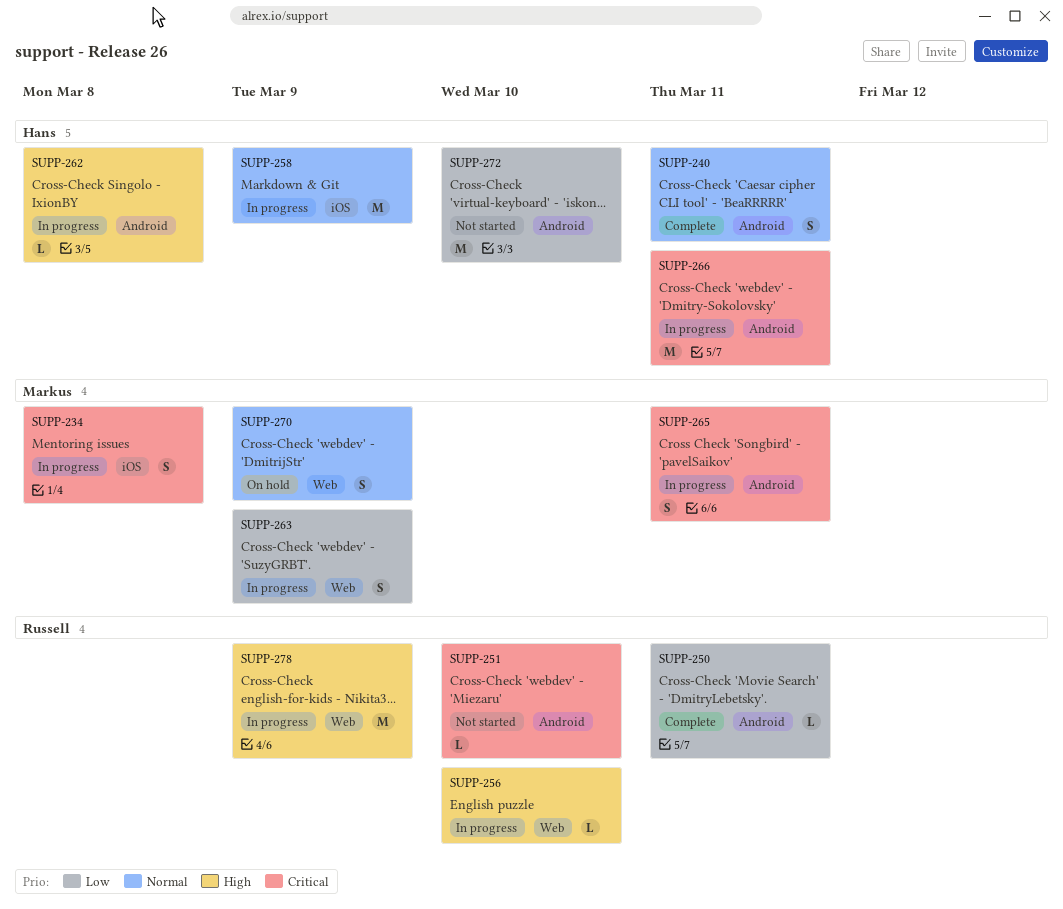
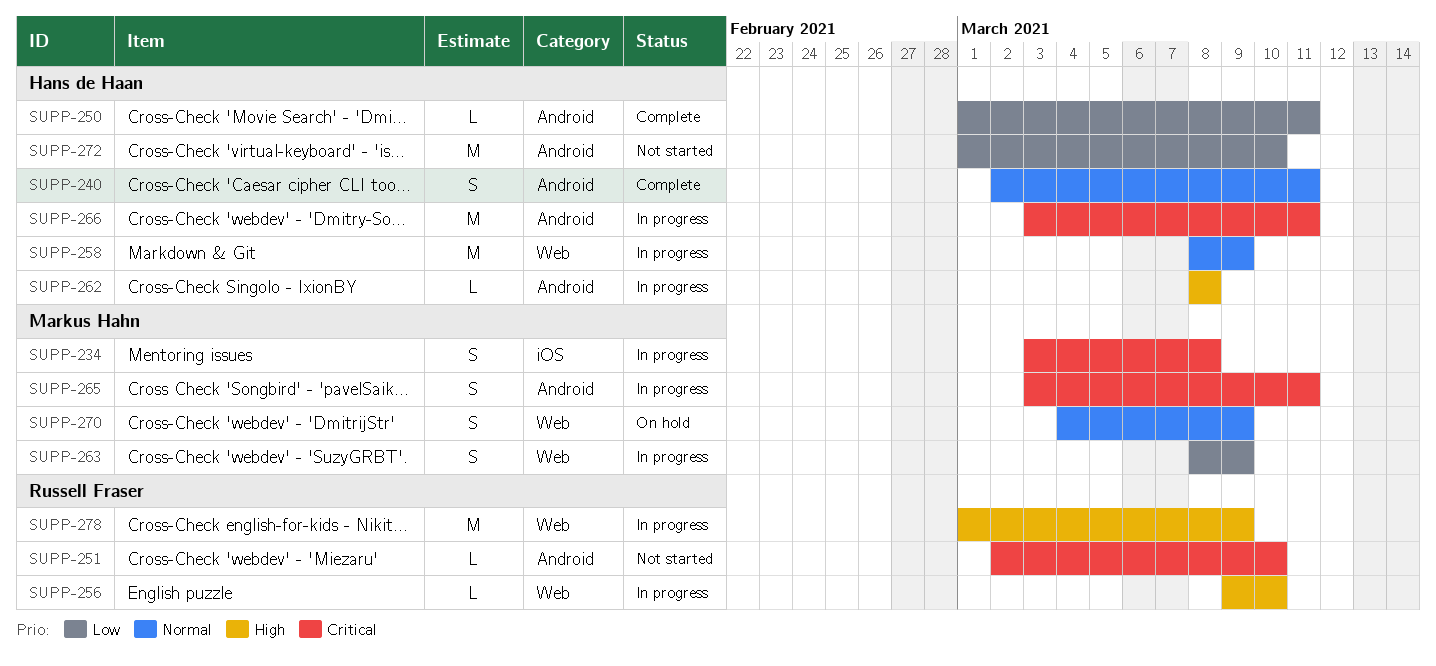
SUPP-250, owner: Russell Fraser -> Hans de Haan
SUPP-258, label: iOS -> Web

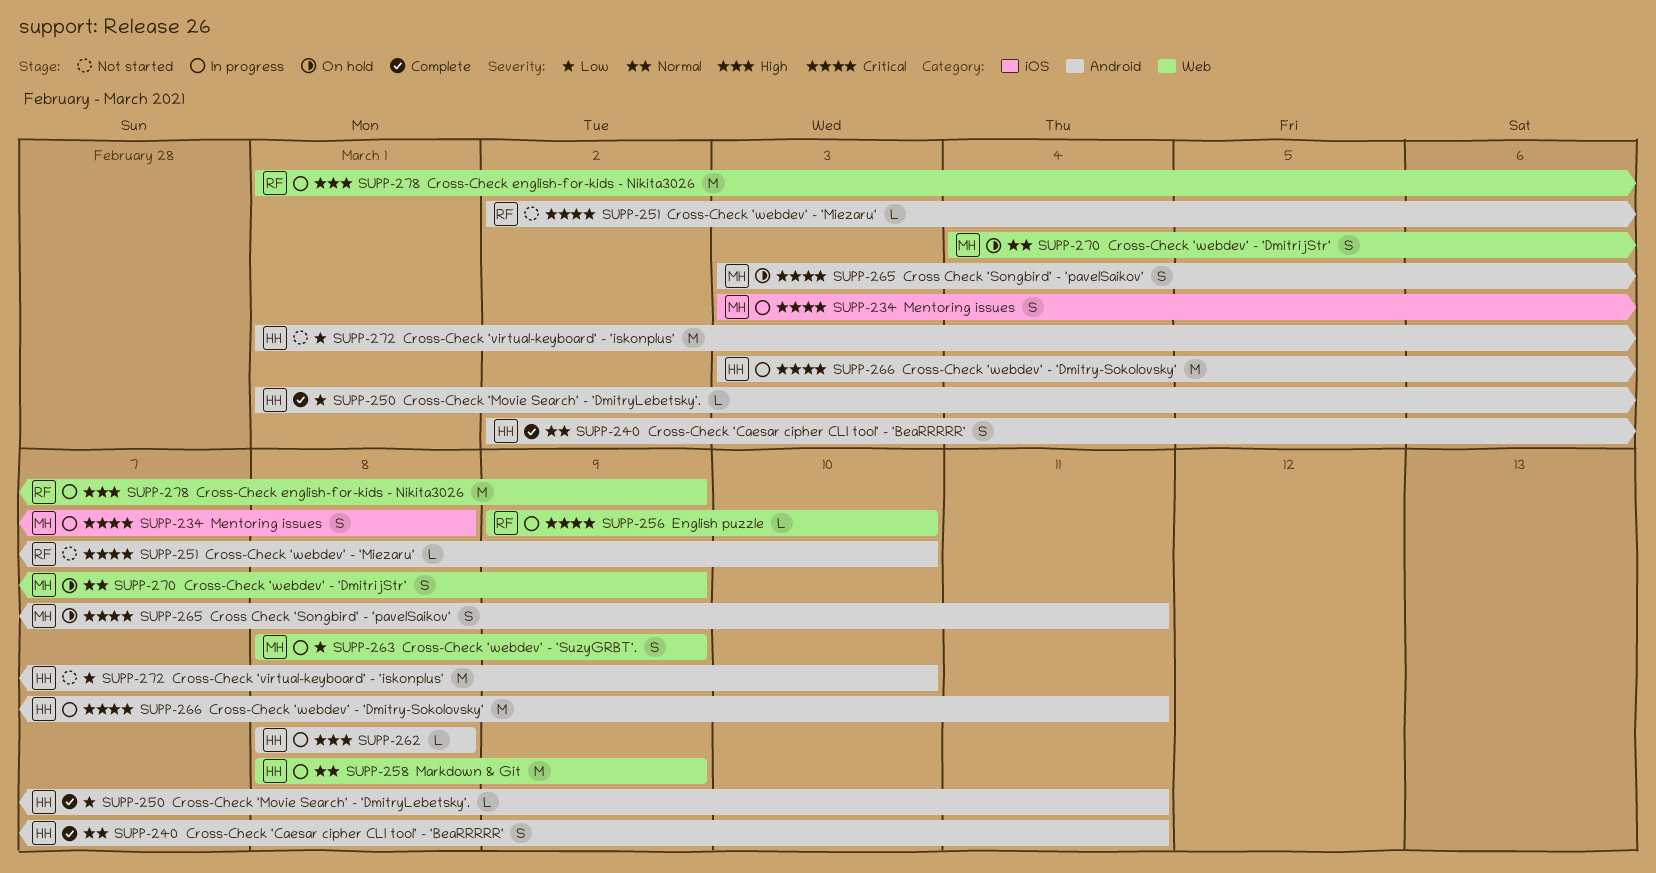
SUPP-256, priority: High -> Critical
SUPP-265, status: In progress -> On hold

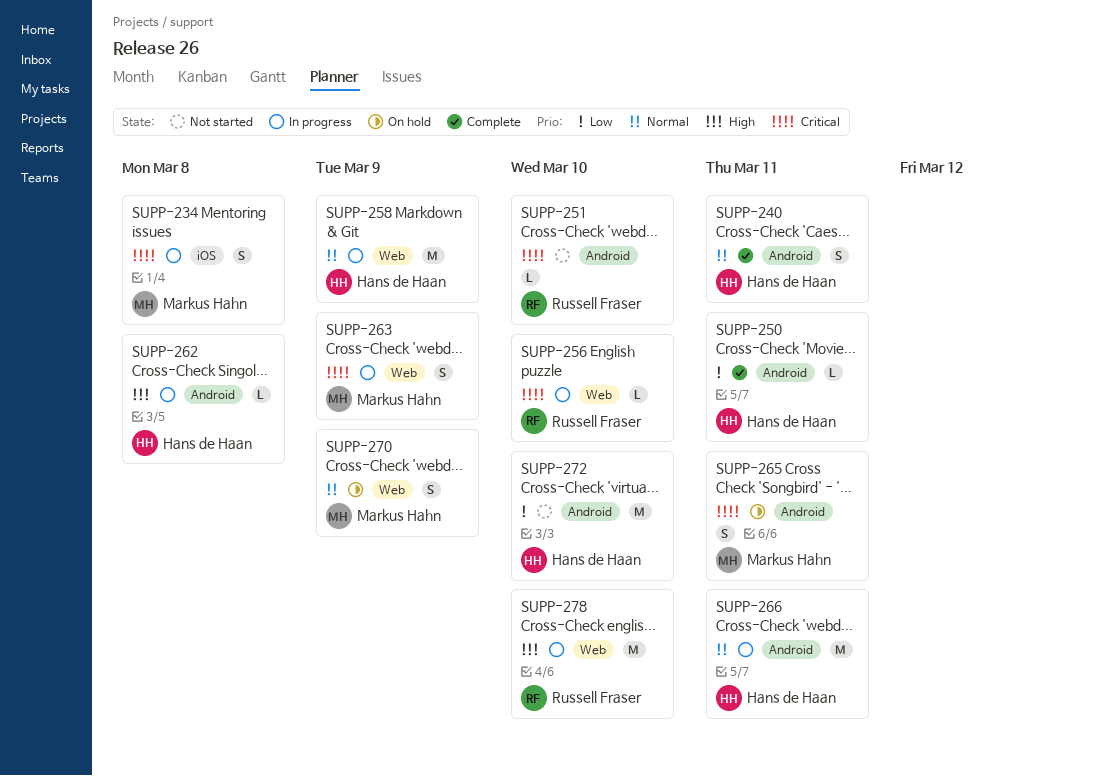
SUPP-263, priority: Low -> Critical
SUPP-266, priority: Critical -> Normal
SUPP-278, due: Mar 9 -> Mar 10

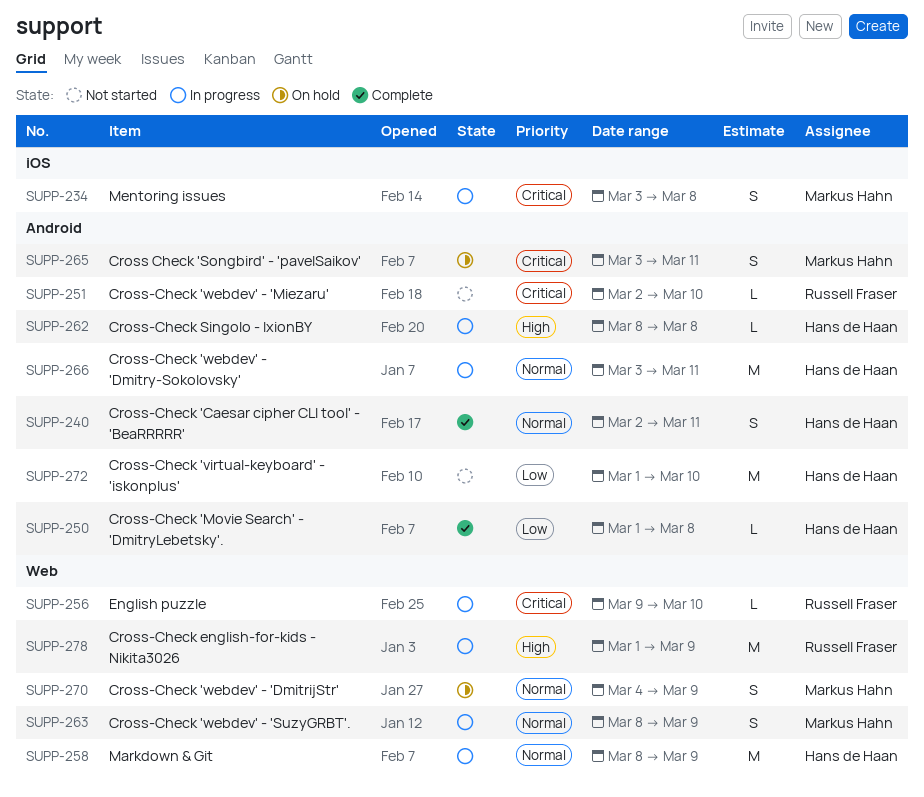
SUPP-250, due: Mar 11 -> Mar 8
SUPP-263, priority: Critical -> Normal
SUPP-278, due: Mar 10 -> Mar 9

